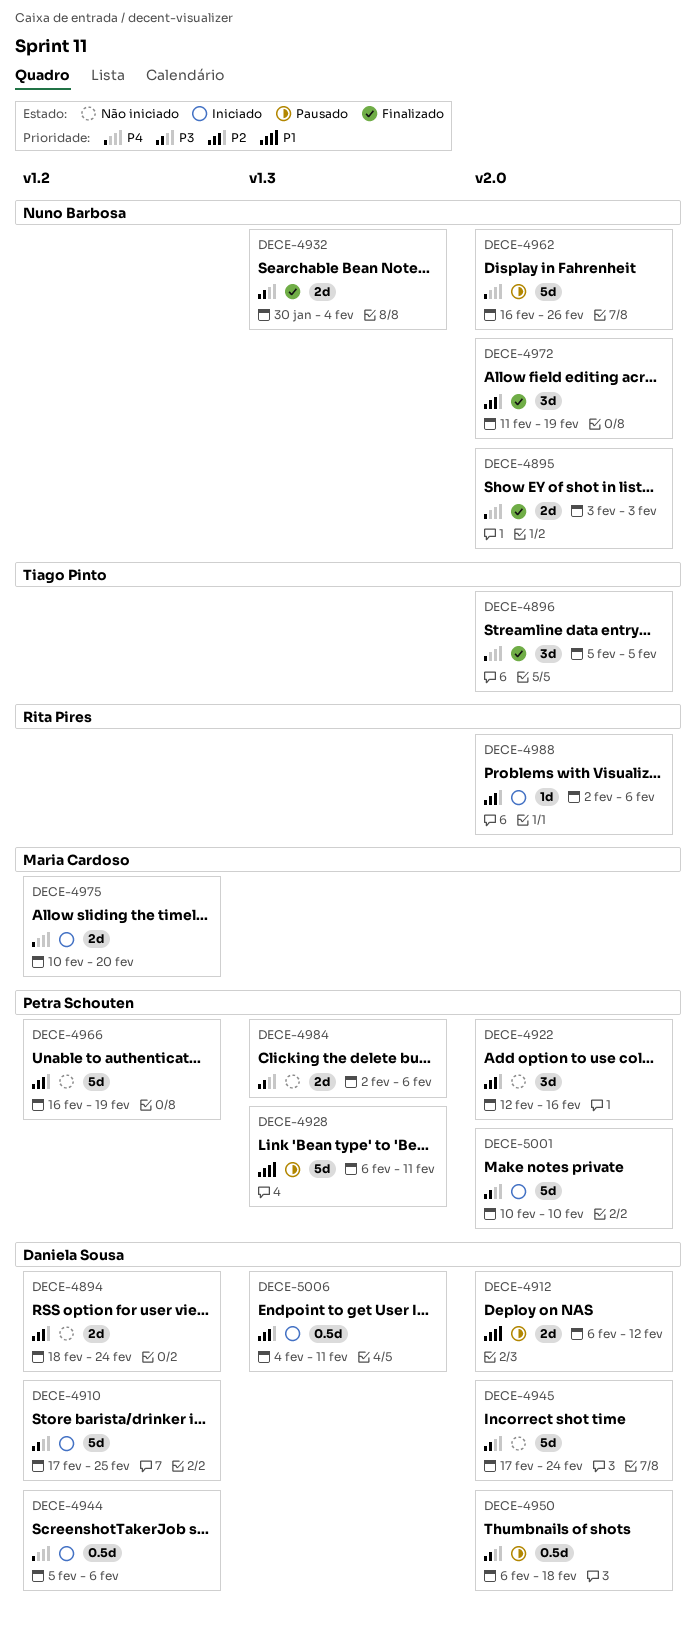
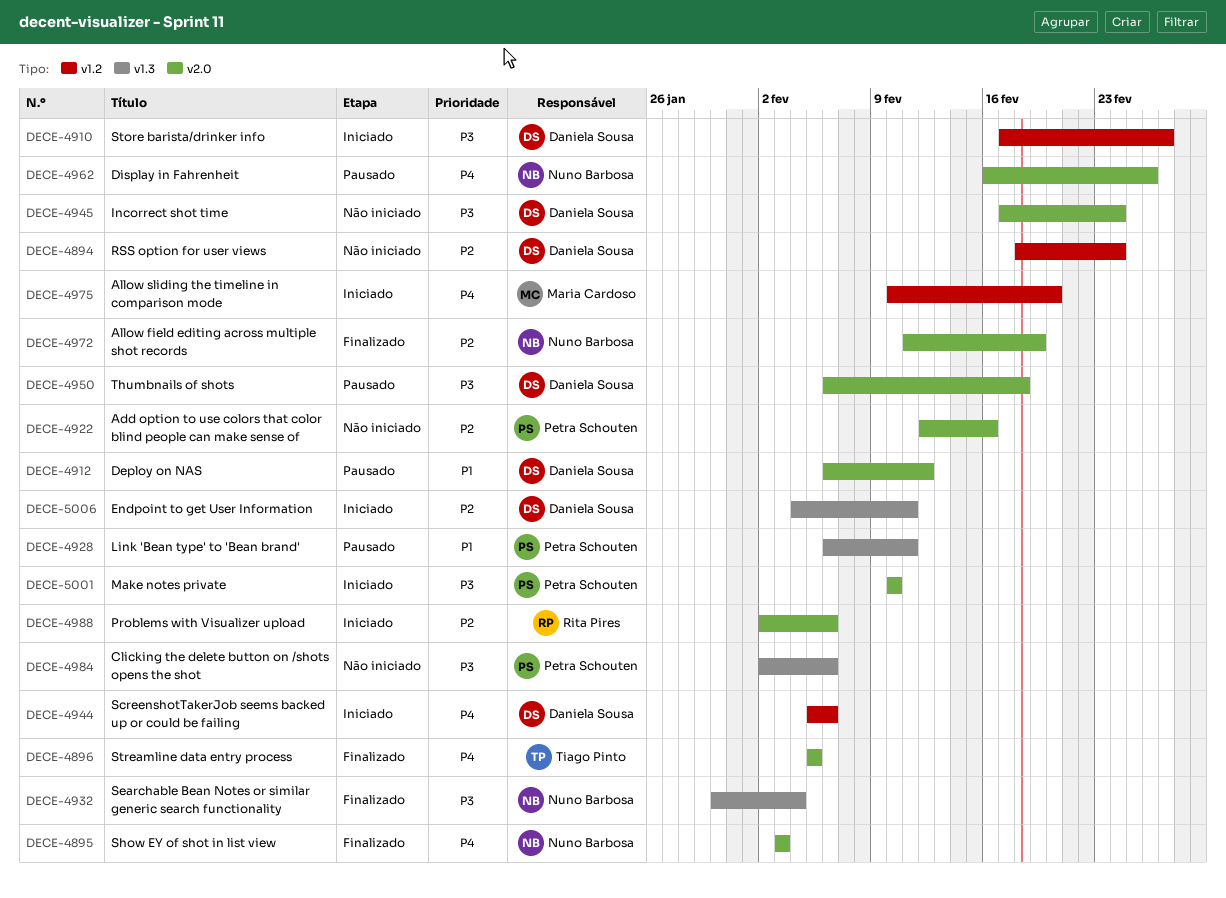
DECE-4910, due: Feb 25 -> Feb 27
DECE-4966: present -> none

